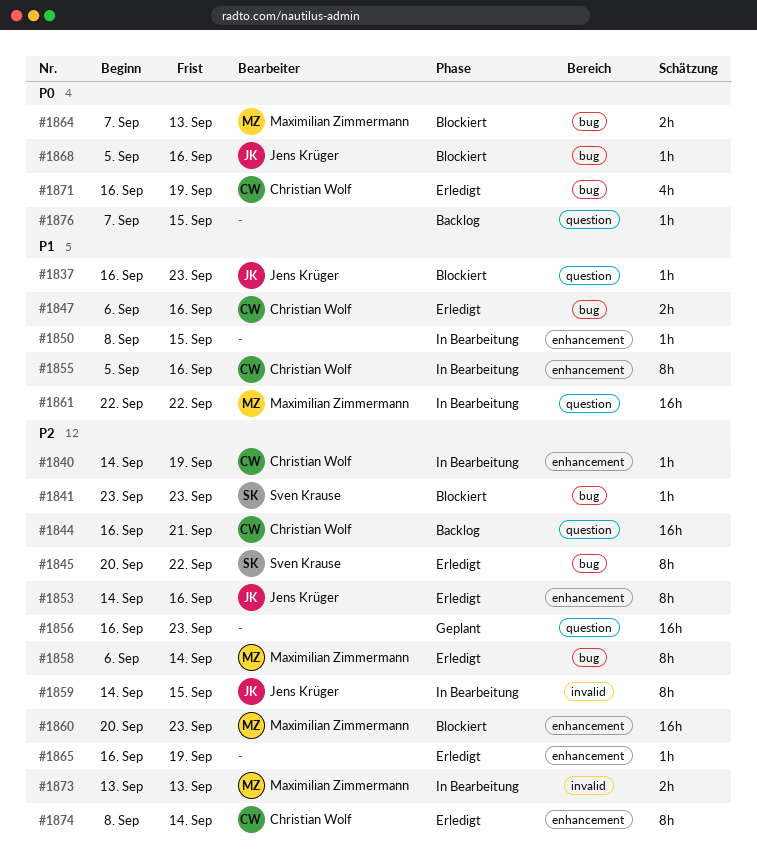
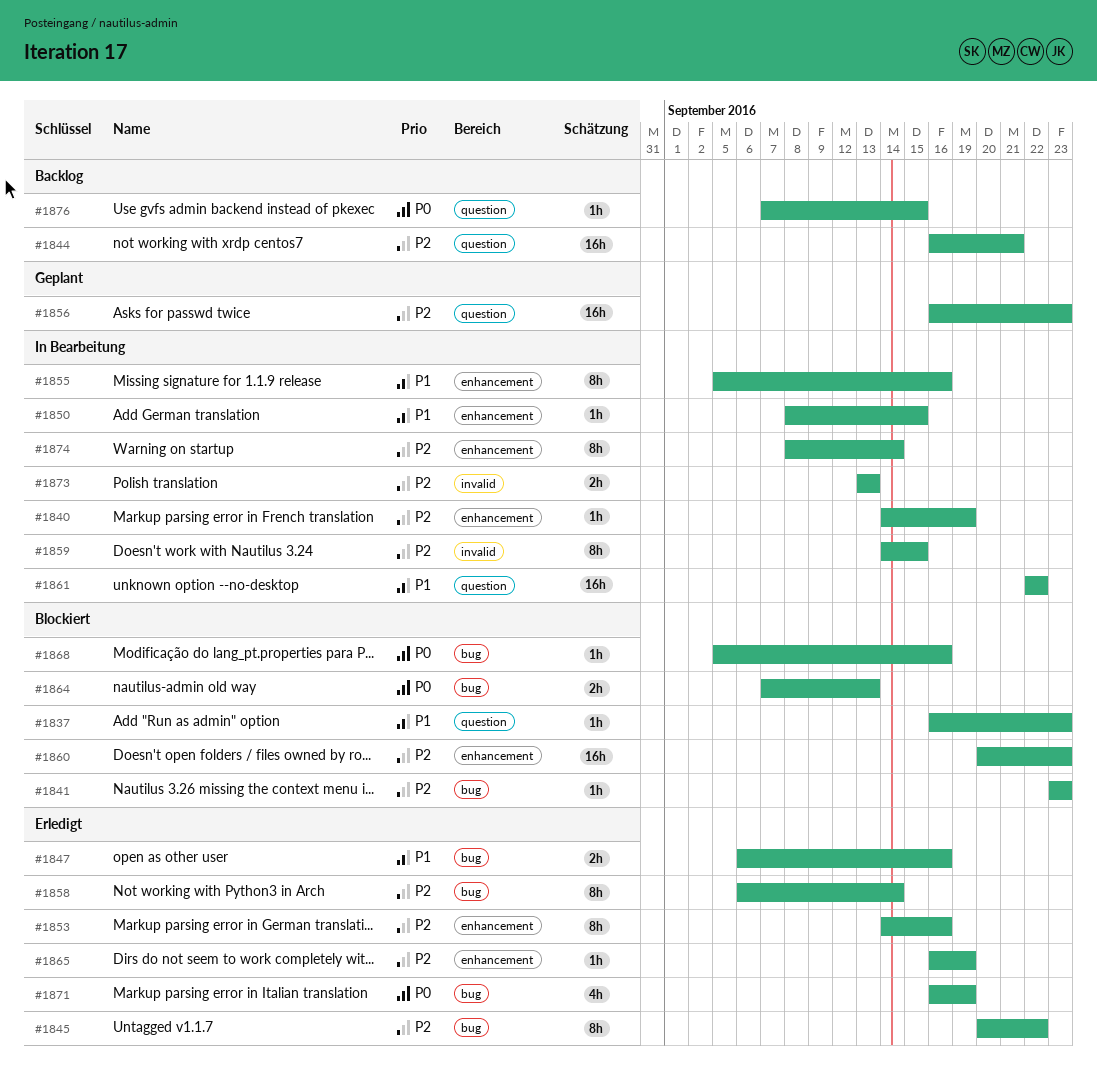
#1874, status: Erledigt -> In Bearbeitung

